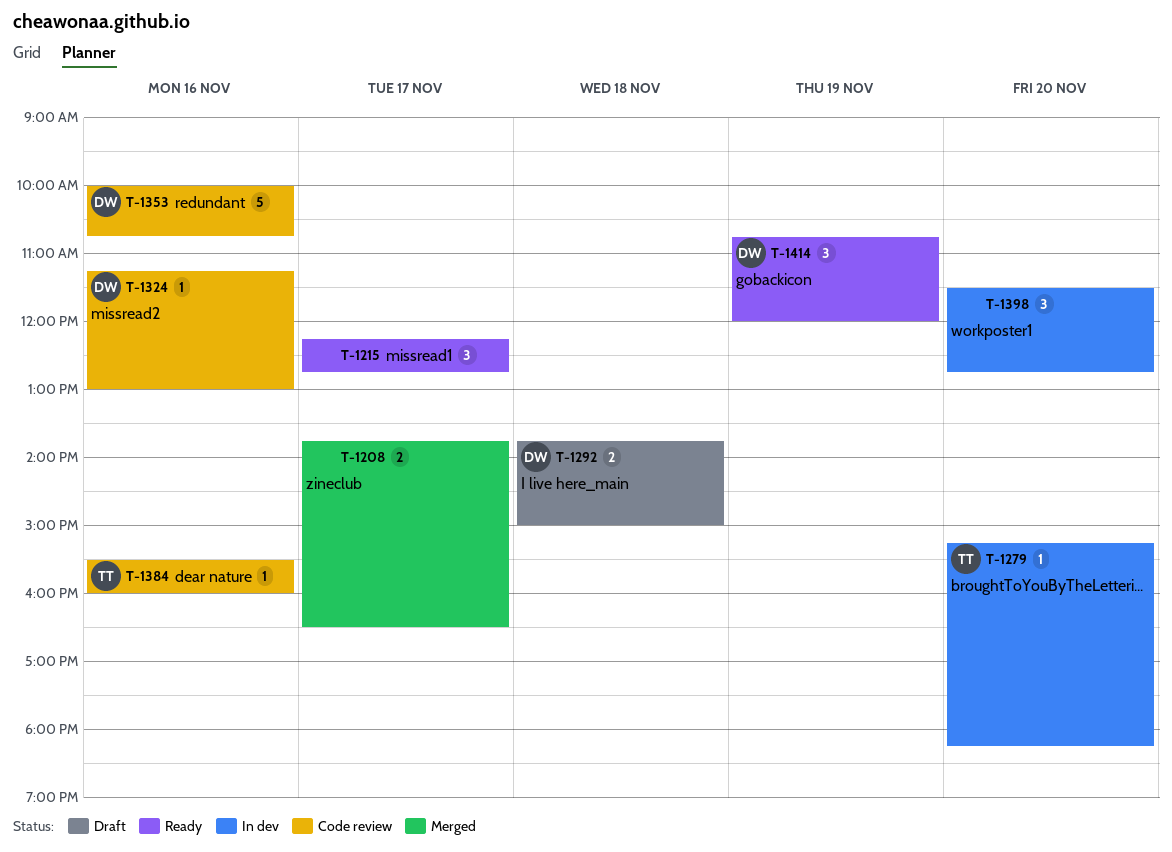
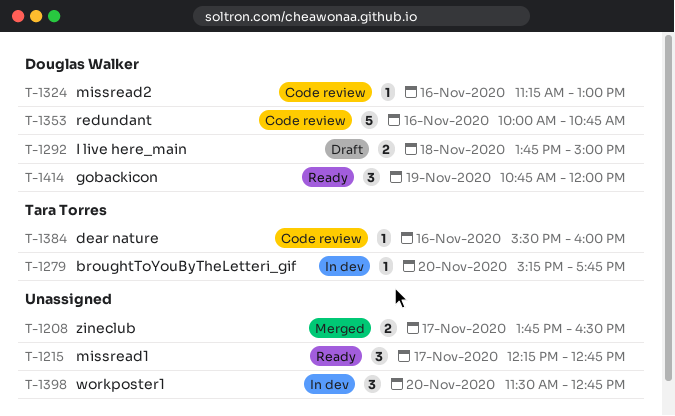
T-1279, ends: 18:15 -> 17:45

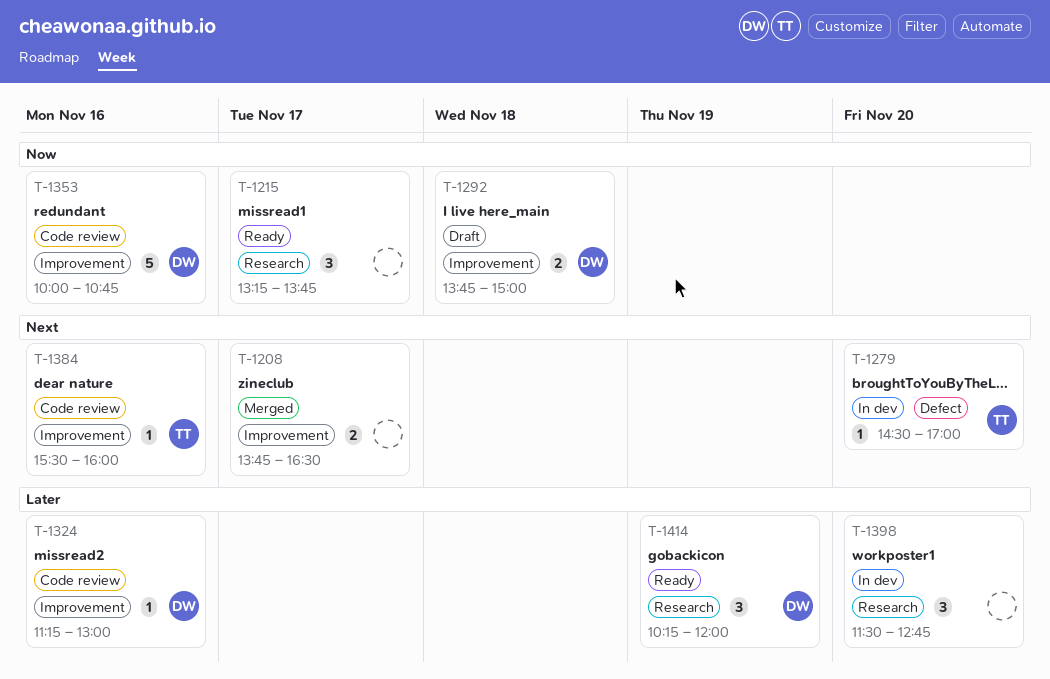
T-1215, begins: 12:15 -> 13:15
T-1215, ends: 12:45 -> 13:45
T-1279, begins: 15:15 -> 14:30
T-1279, ends: 17:45 -> 17:00
T-1414, begins: 10:45 -> 10:15

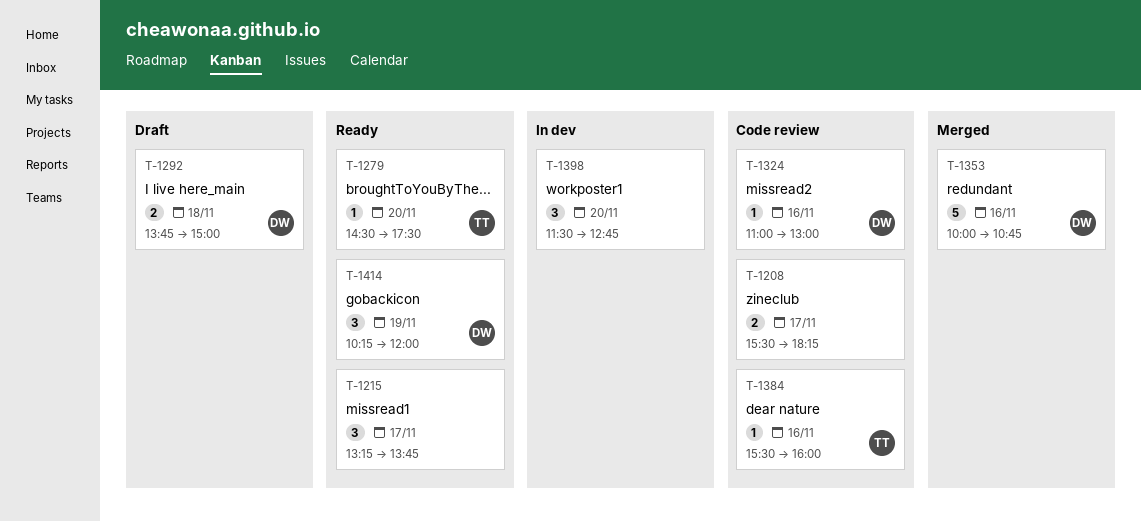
T-1208, status: Merged -> Code review
T-1208, begins: 13:45 -> 15:30
T-1208, ends: 16:30 -> 18:15
T-1279, status: In dev -> Ready
T-1279, ends: 17:00 -> 17:30
T-1324, begins: 11:15 -> 11:00
T-1353, status: Code review -> Merged

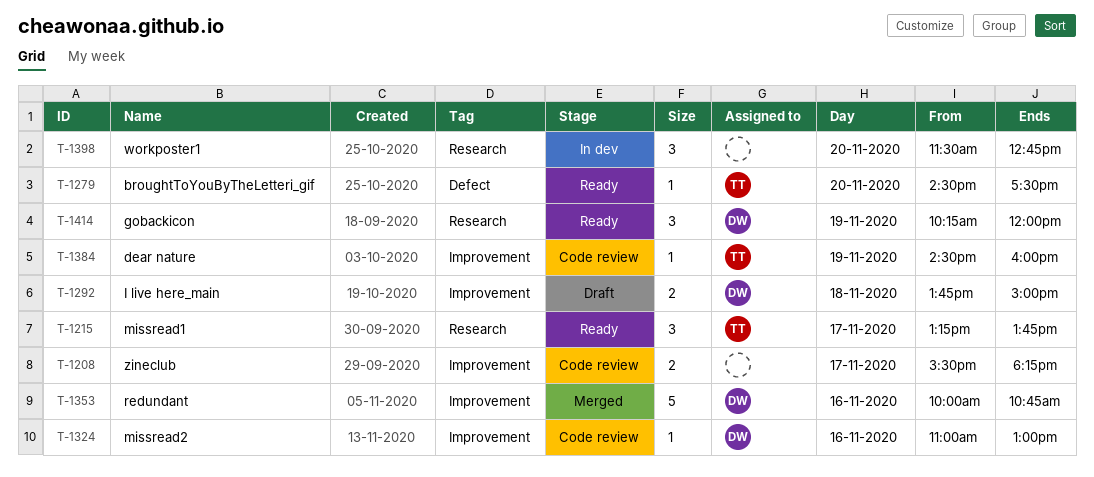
T-1215, owner: none -> TT
T-1384, day: Nov 16 -> Nov 19
T-1384, begins: 15:30 -> 14:30

